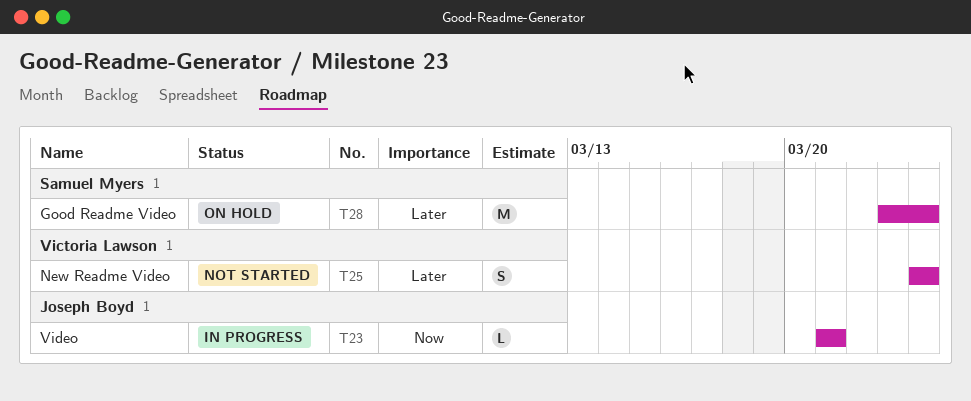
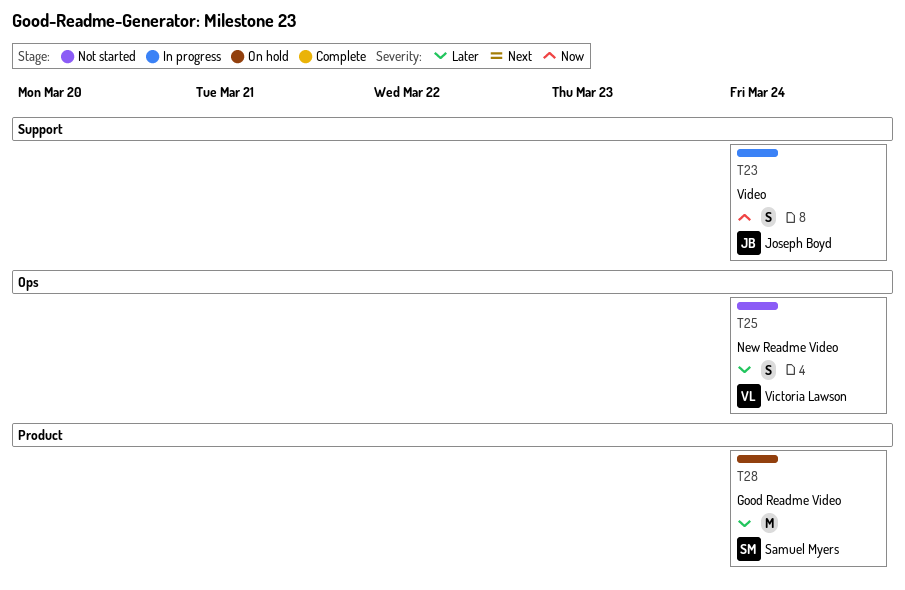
T23, estimate: L -> S
T23, due: Mar 21 -> Mar 24

